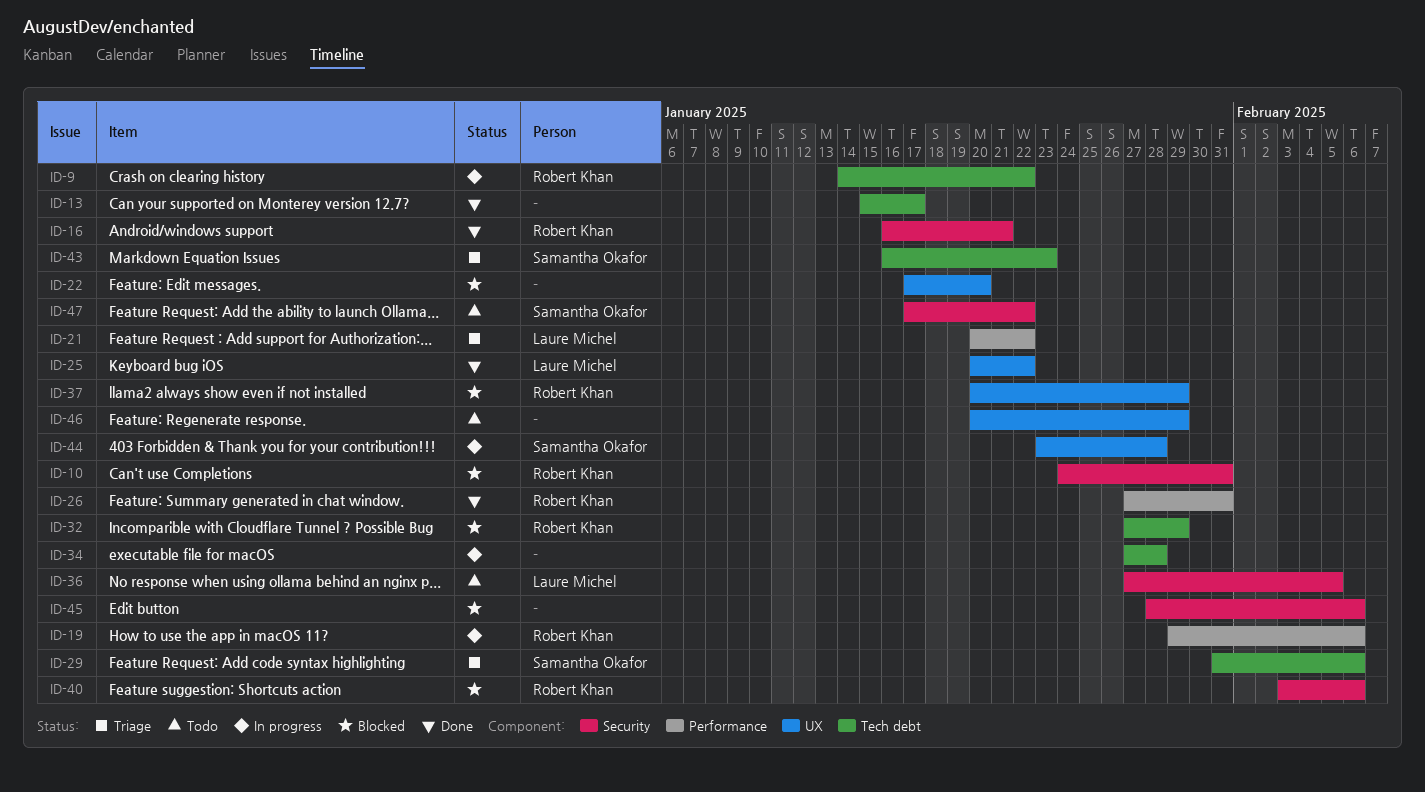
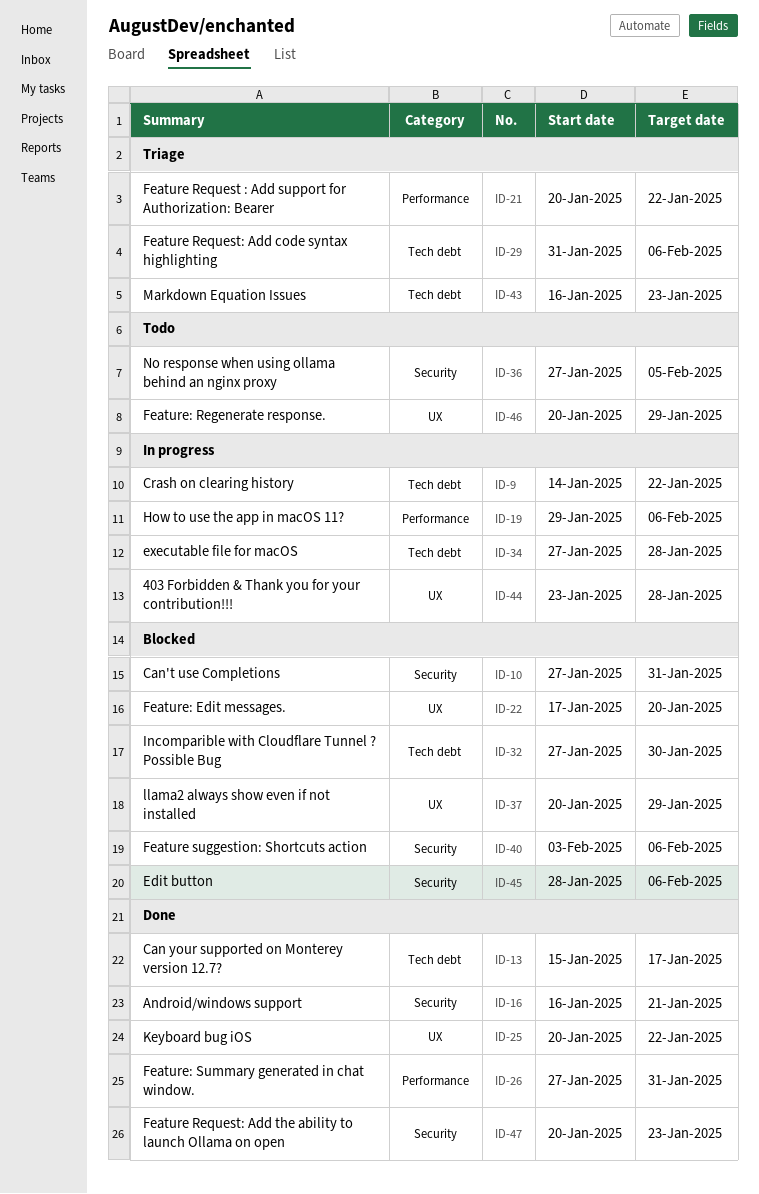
ID-10, start: Jan 24 -> Jan 27
ID-32, due: Jan 29 -> Jan 30
ID-47, status: Todo -> Done
ID-47, start: Jan 17 -> Jan 20
ID-47, due: Jan 22 -> Jan 23

